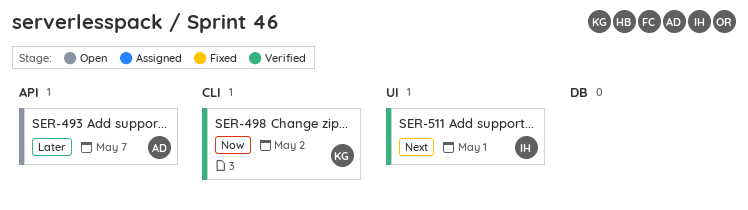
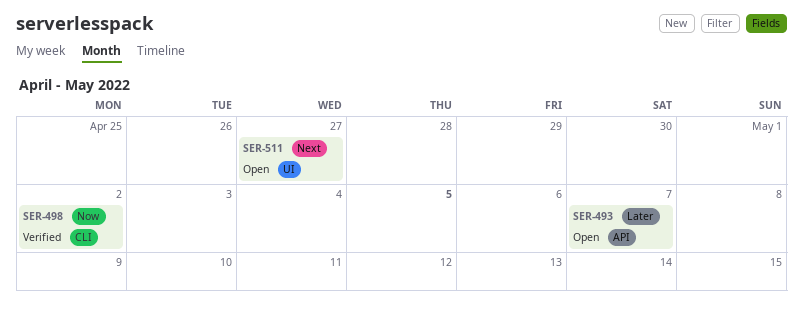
SER-511, status: Verified -> Open
SER-511, due: May 1 -> Apr 27

